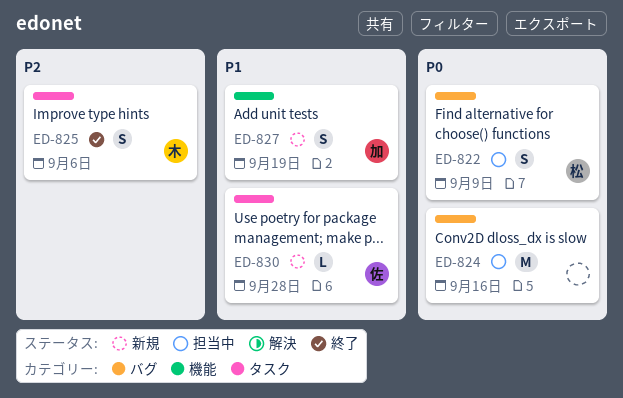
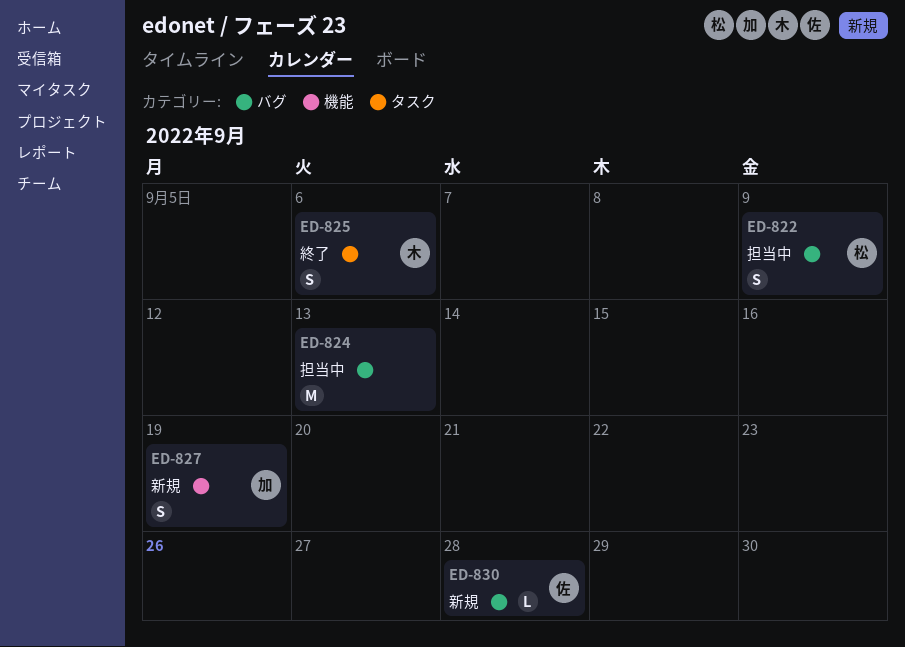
ED-824, due: Sep 16 -> Sep 13
ED-830, label: タスク -> バグ

